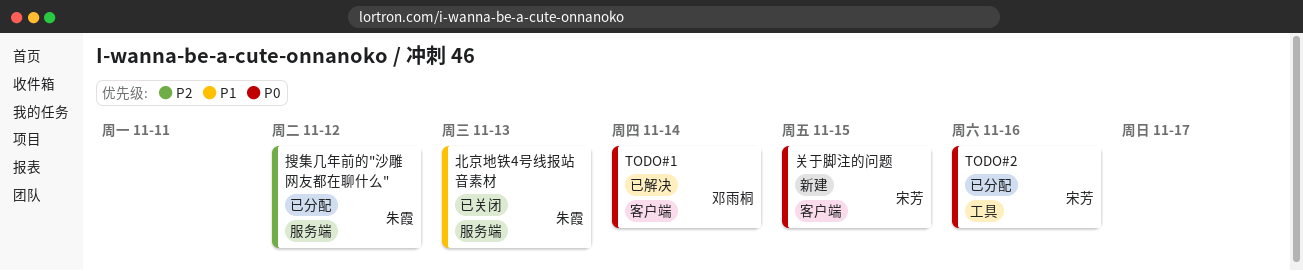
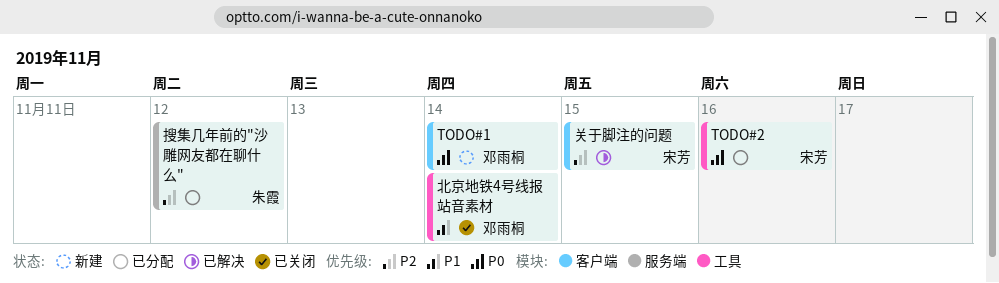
TODO#1, status: 已解决 -> 新建
关于脚注的问题, status: 新建 -> 已解决
关于脚注的问题, priority: P0 -> P2
北京地铁4号线报站音素材, owner: 朱霞 -> 邓雨桐
北京地铁4号线报站音素材, label: 服务端 -> 工具
北京地铁4号线报站音素材, due: Nov 13 -> Nov 14

